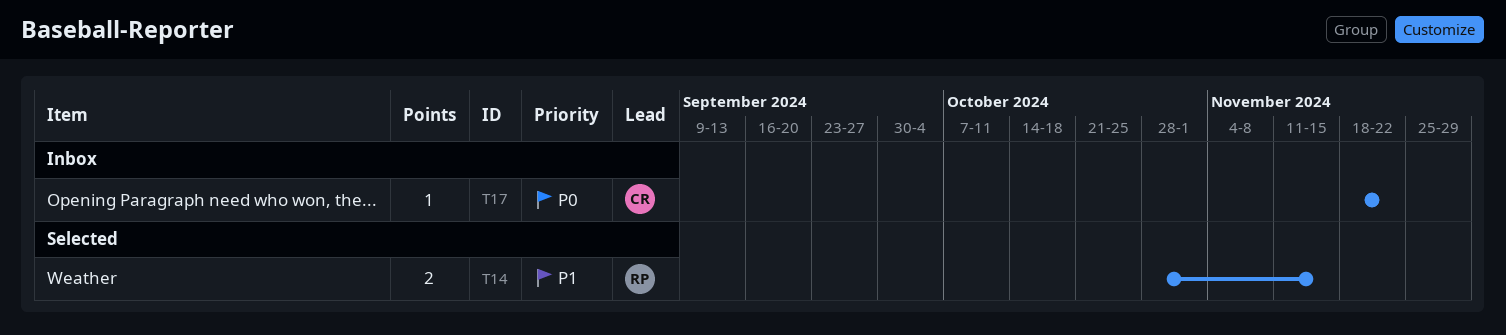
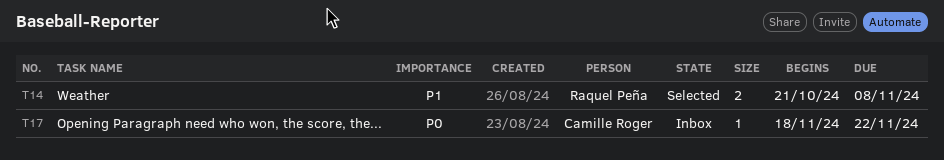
T14, start: Oct 28 -> Oct 21
T14, due: Nov 15 -> Nov 8

